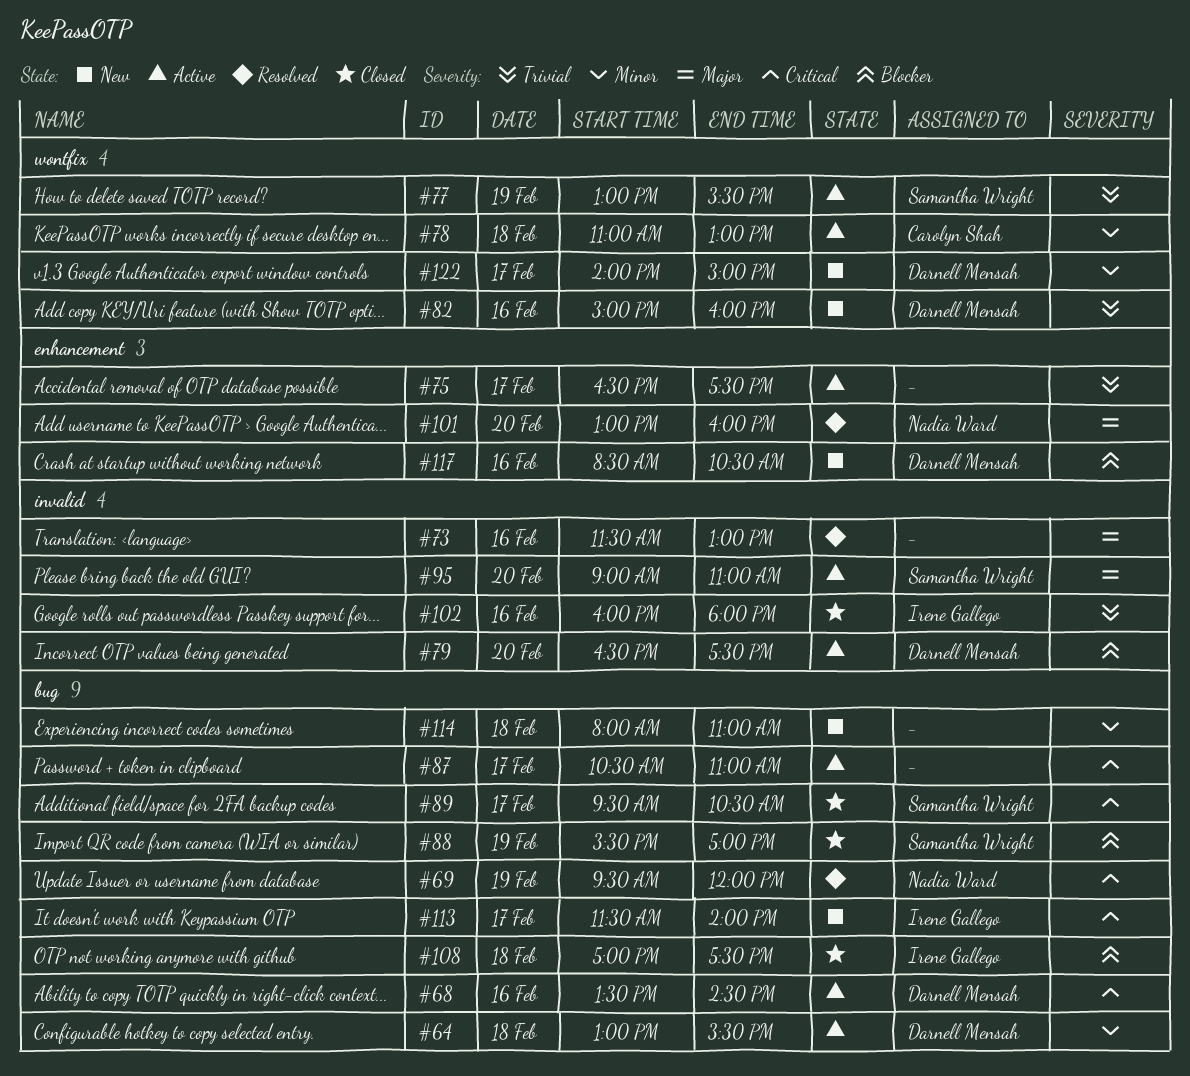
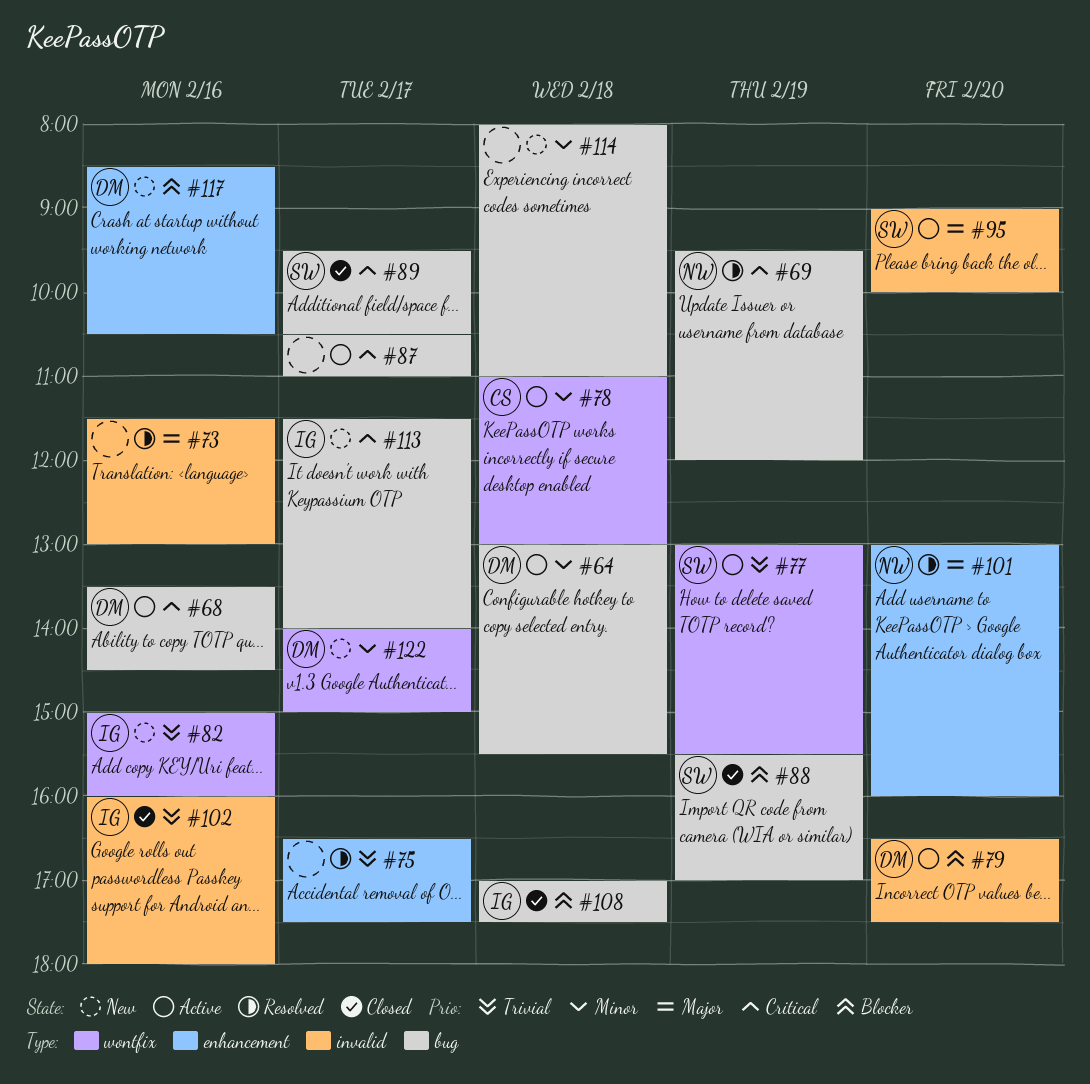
#75, status: Active -> Resolved
#82, owner: Darnell Mensah -> Irene Gallego
#95, ends: 11:00 -> 10:00

